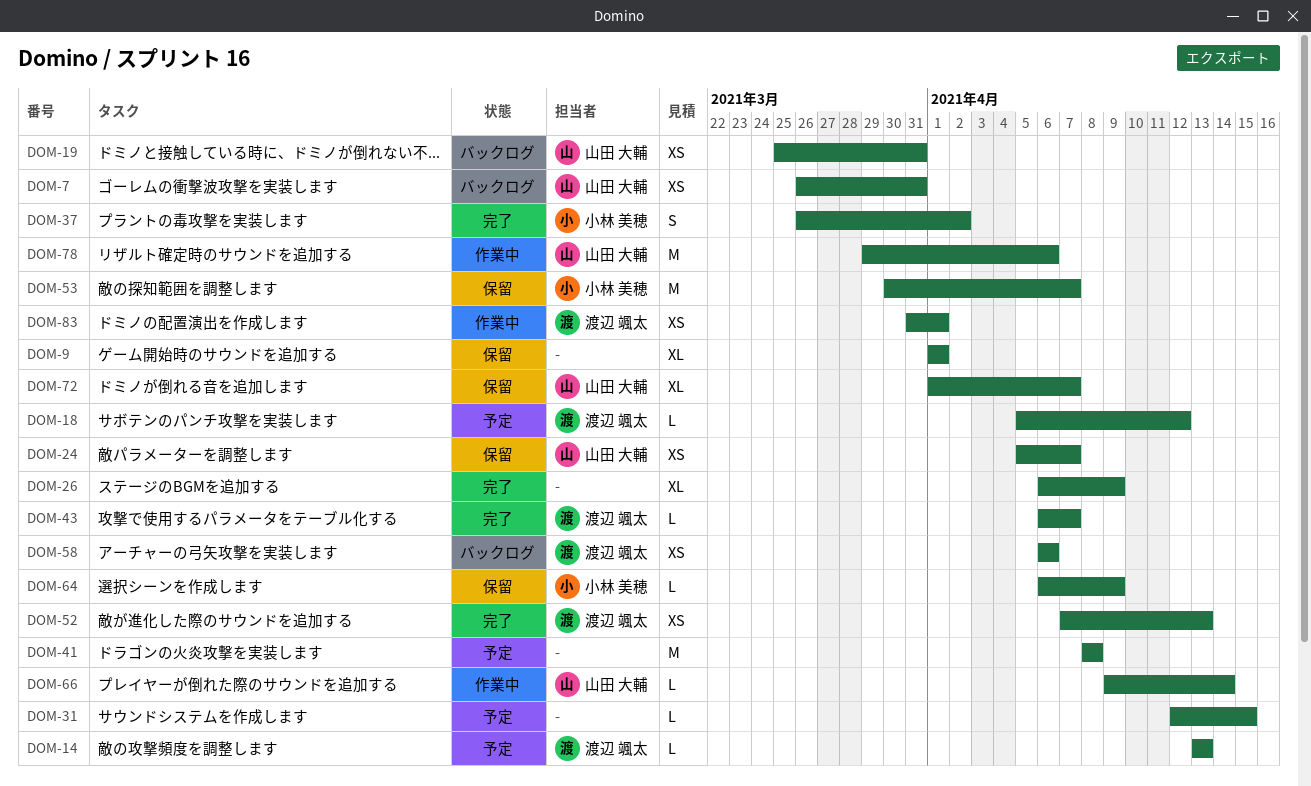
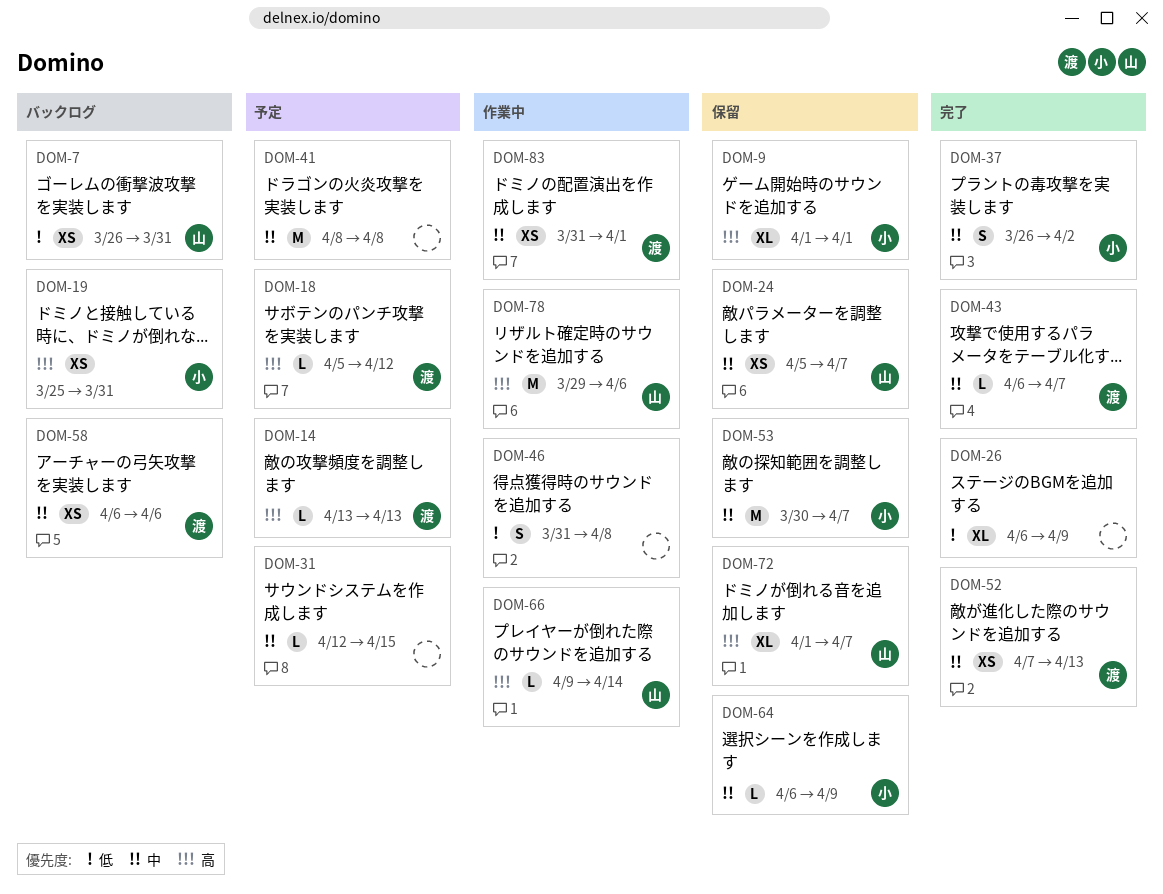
DOM-9, owner: none -> 小林 美穂
DOM-19, owner: 山田 大輔 -> 小林 美穂
DOM-46: none -> present

